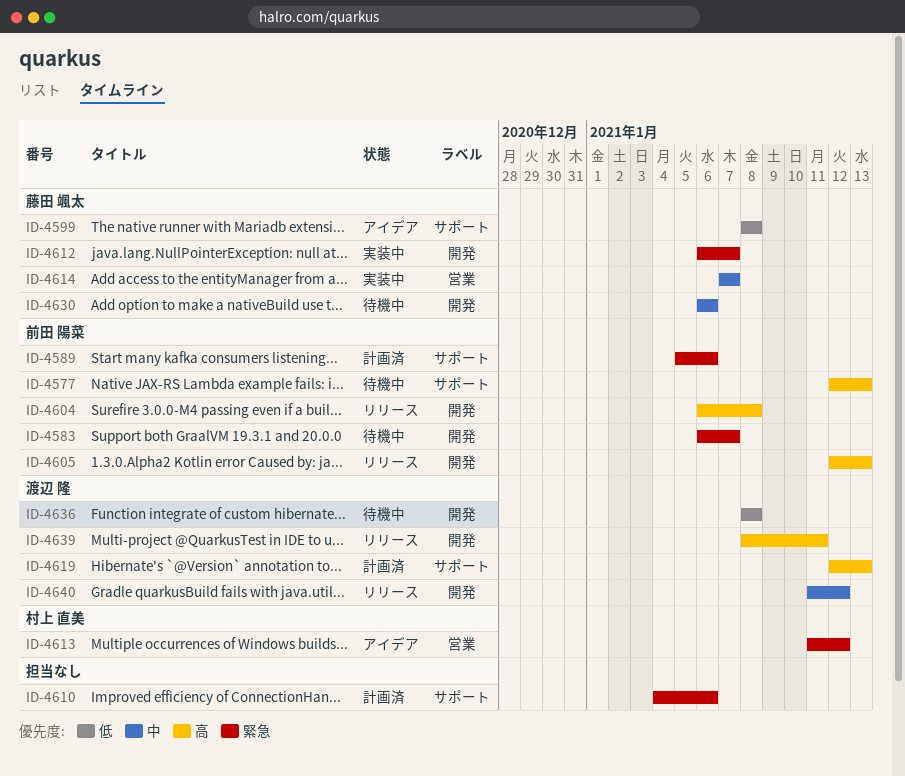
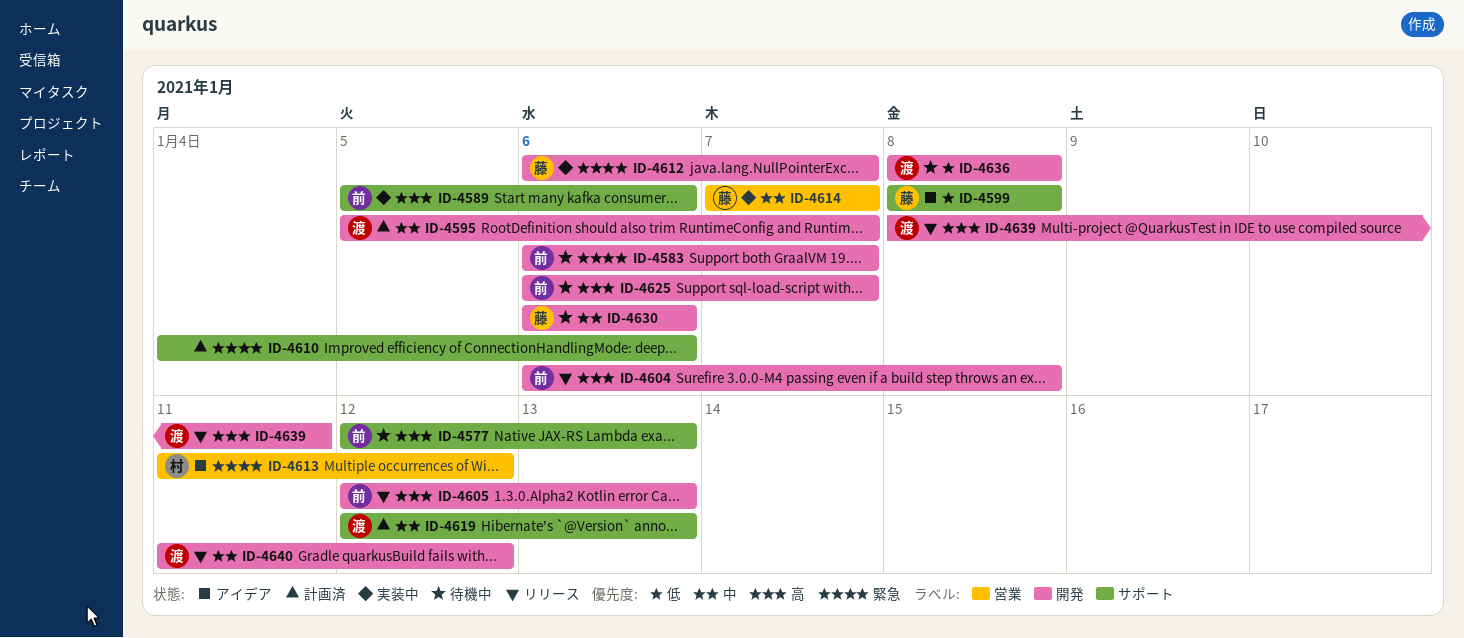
ID-4589, status: 計画済 -> 実装中
ID-4589, priority: 緊急 -> 高
ID-4595: none -> present
ID-4619, priority: 高 -> 中
ID-4625: none -> present

